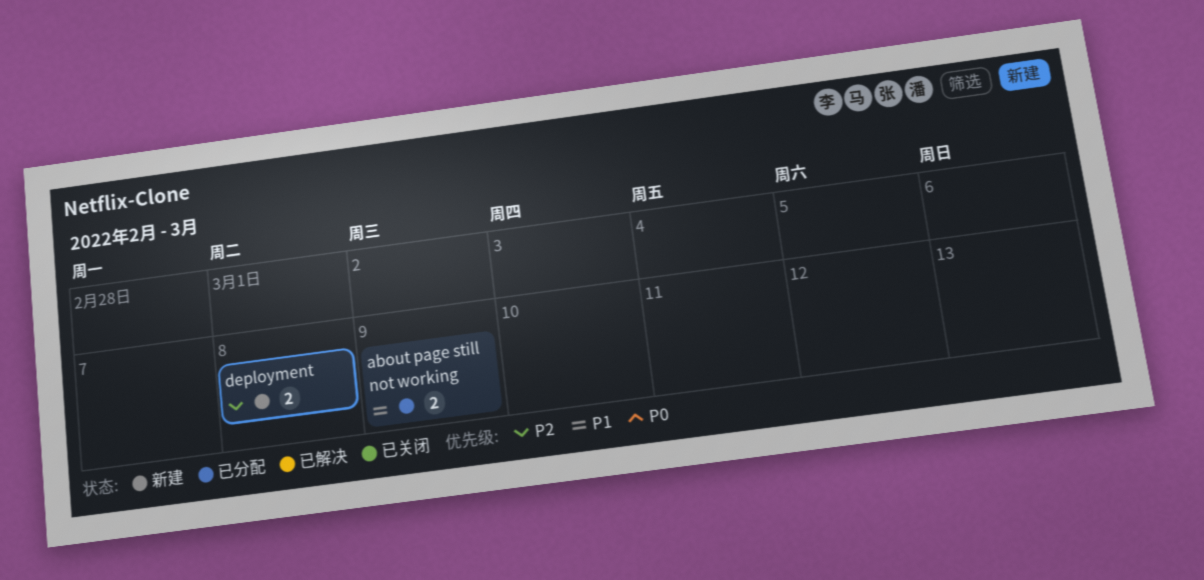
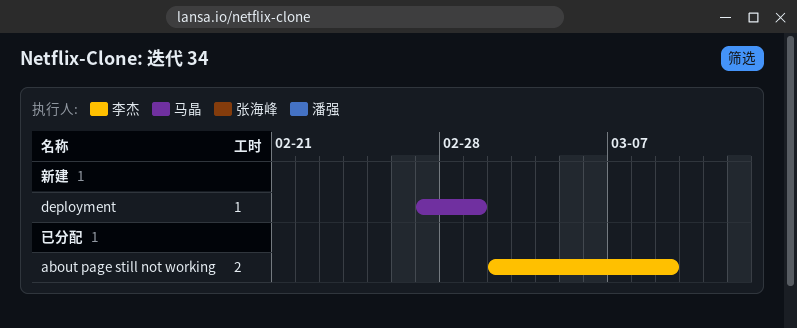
deployment, estimate: 2 -> 1
deployment, due: Mar 8 -> Mar 1

